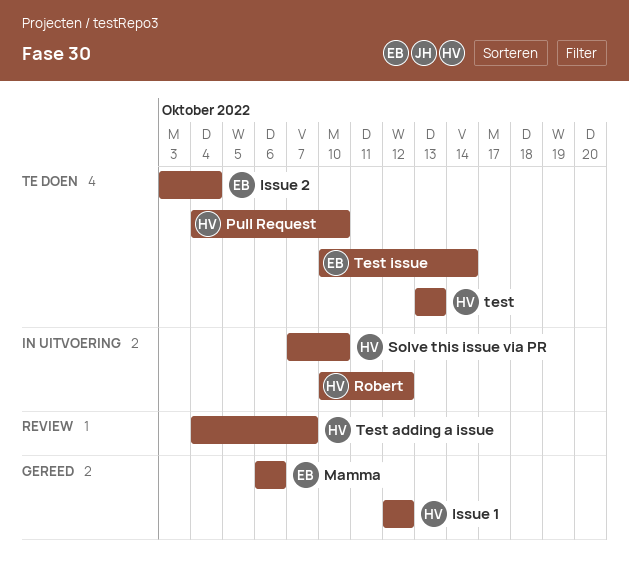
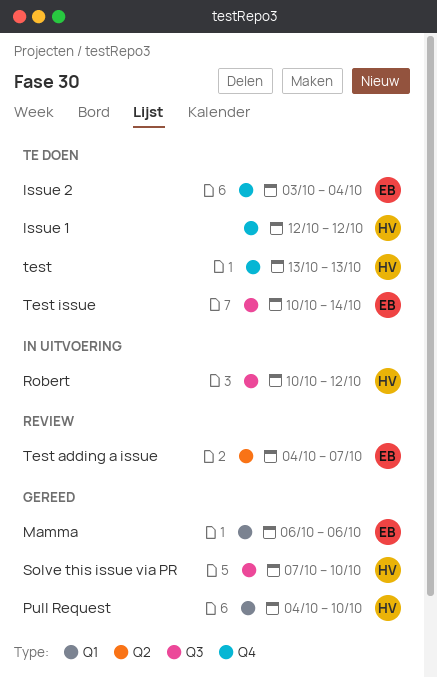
Issue 1, status: Gereed -> Te doen
Pull Request, status: Te doen -> Gereed
Solve this issue via PR, status: In uitvoering -> Gereed
Test adding a issue, owner: HV -> EB

